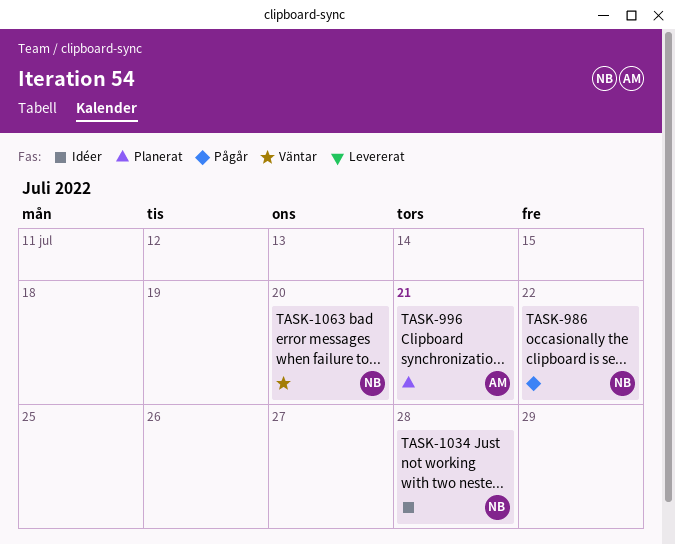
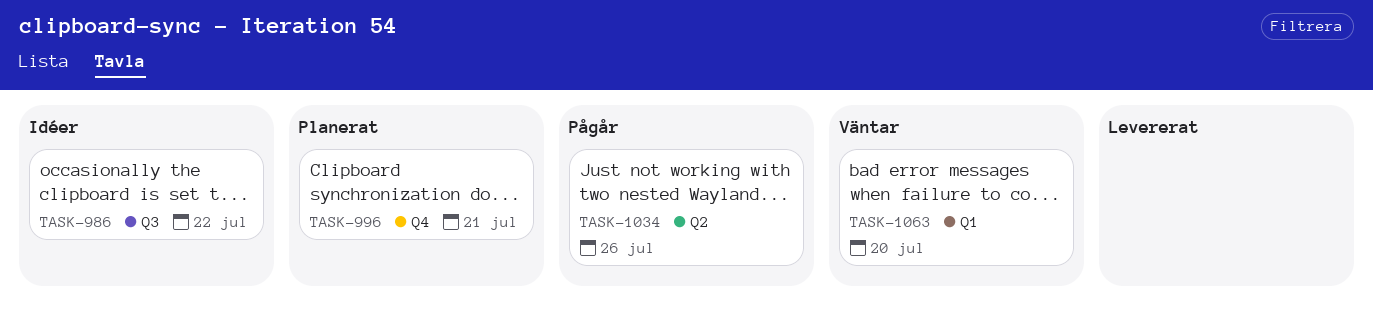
TASK-986, status: Pågår -> Idéer
TASK-1034, status: Idéer -> Pågår
TASK-1034, due: Jul 28 -> Jul 26

